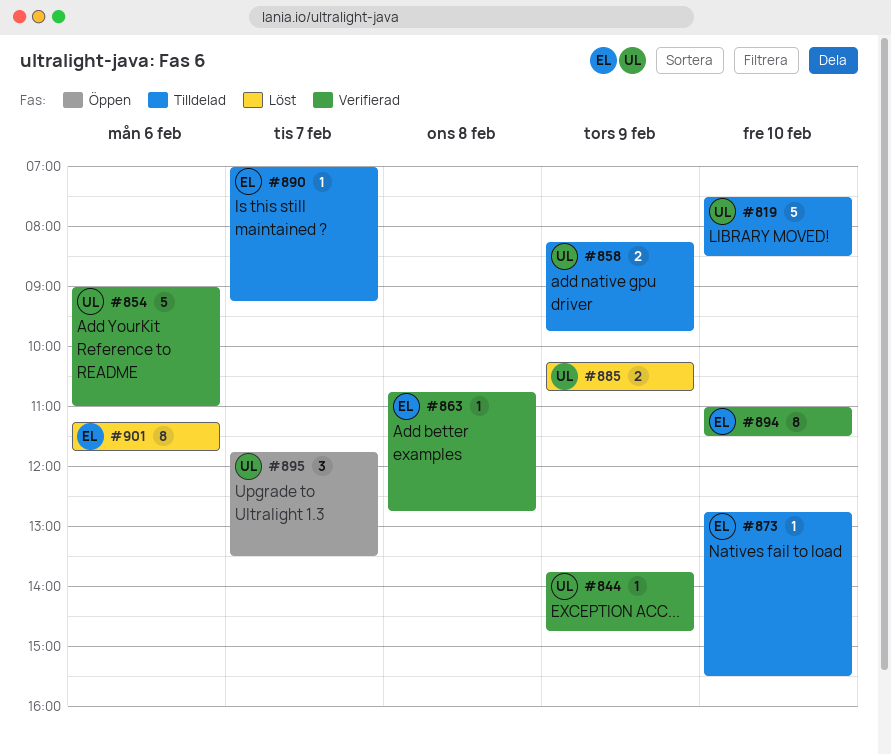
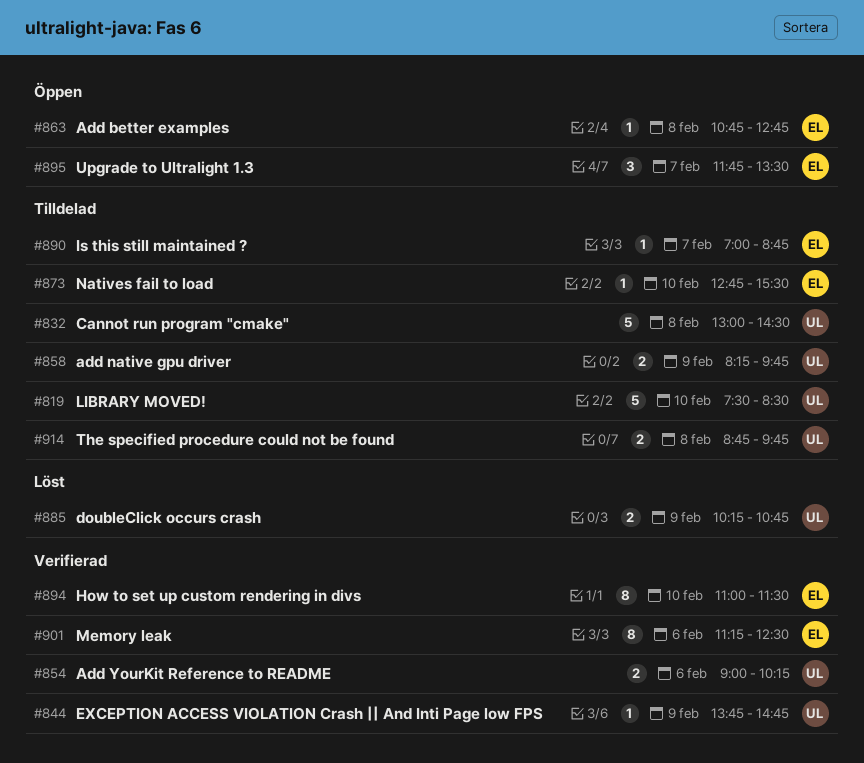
#832: none -> present
#854, estimate: 5 -> 2
#854, ends: 11:00 -> 10:15
#863, status: Verifierad -> Öppen
#890, ends: 09:15 -> 08:45
#895, owner: UL -> EL
#901, status: Löst -> Verifierad
#901, ends: 11:45 -> 12:30
#914: none -> present

